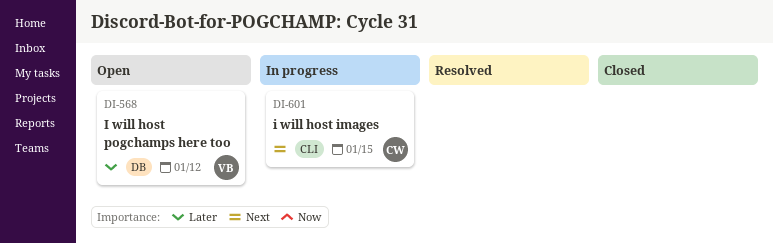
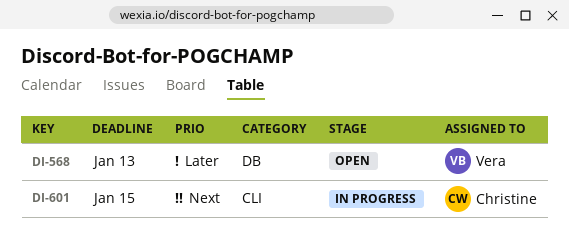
DI-568, due: Jan 12 -> Jan 13

